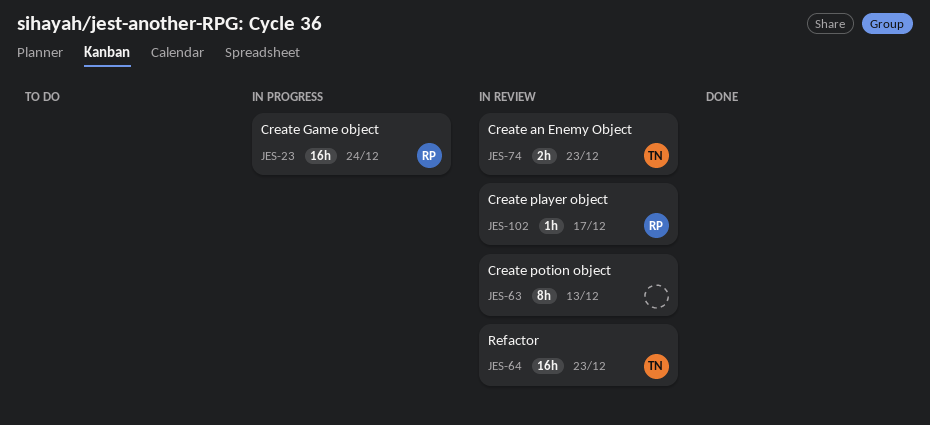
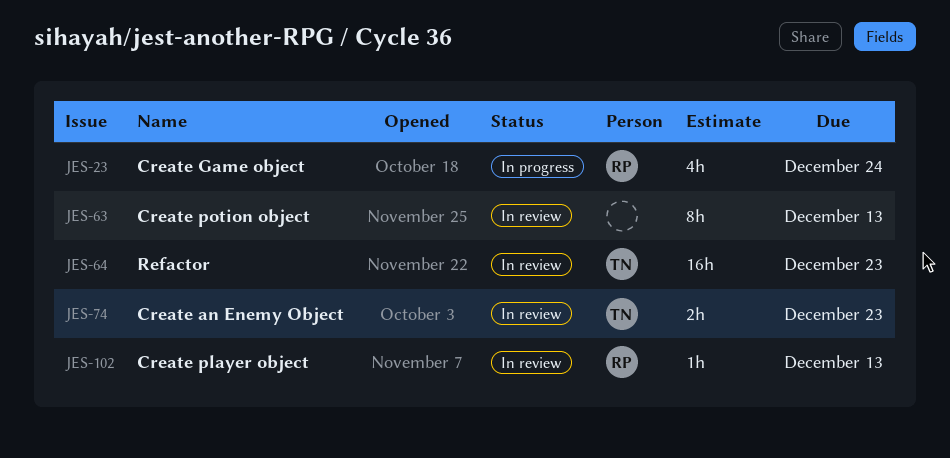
JES-23, estimate: 16h -> 4h
JES-102, due: Dec 17 -> Dec 13

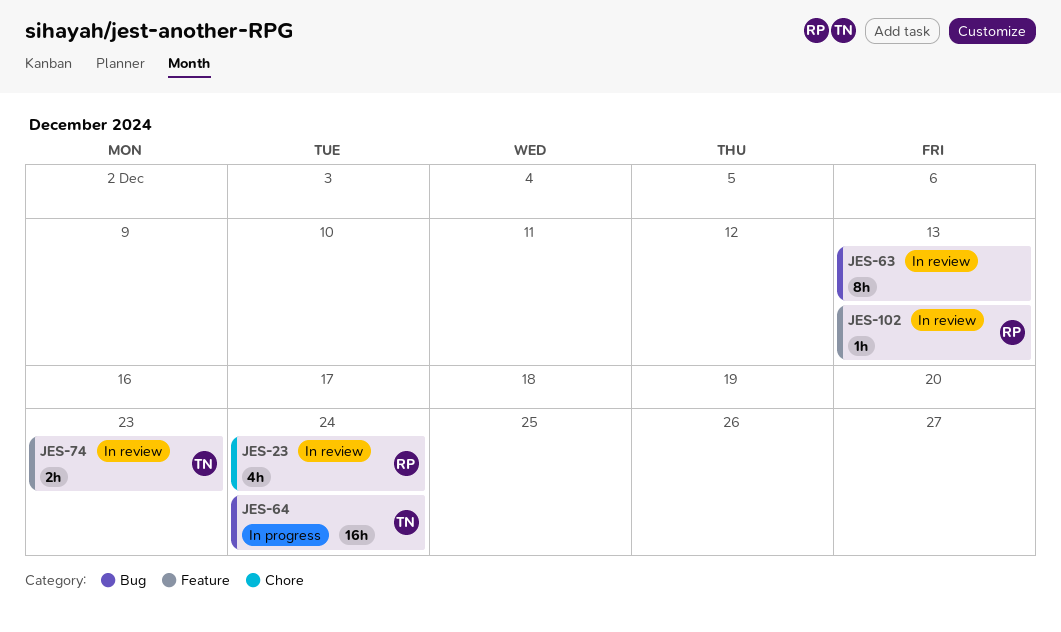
JES-23, status: In progress -> In review
JES-64, status: In review -> In progress
JES-64, due: Dec 23 -> Dec 24

